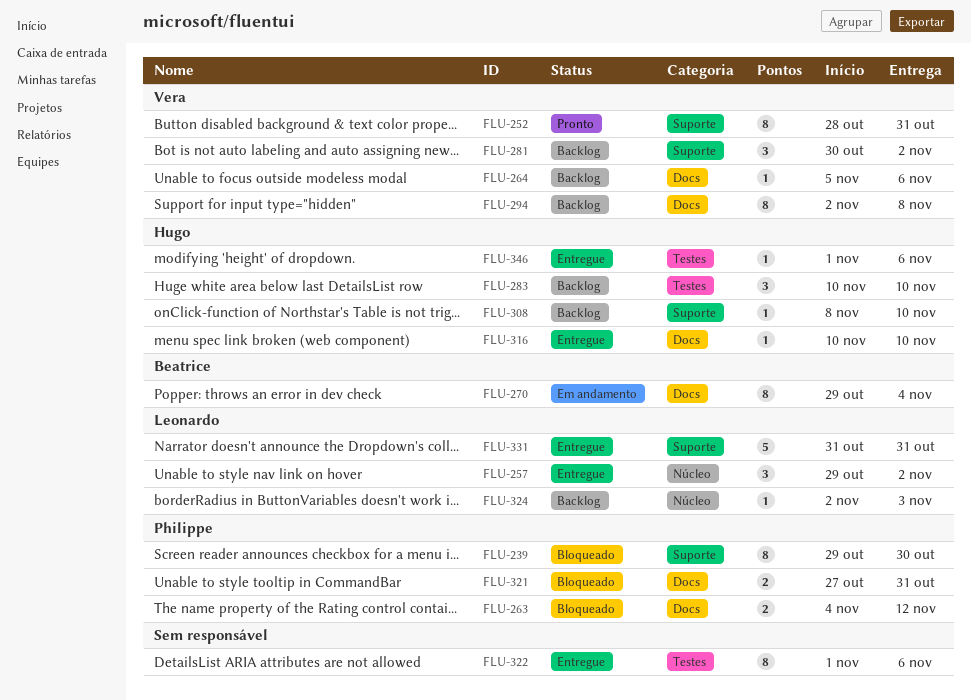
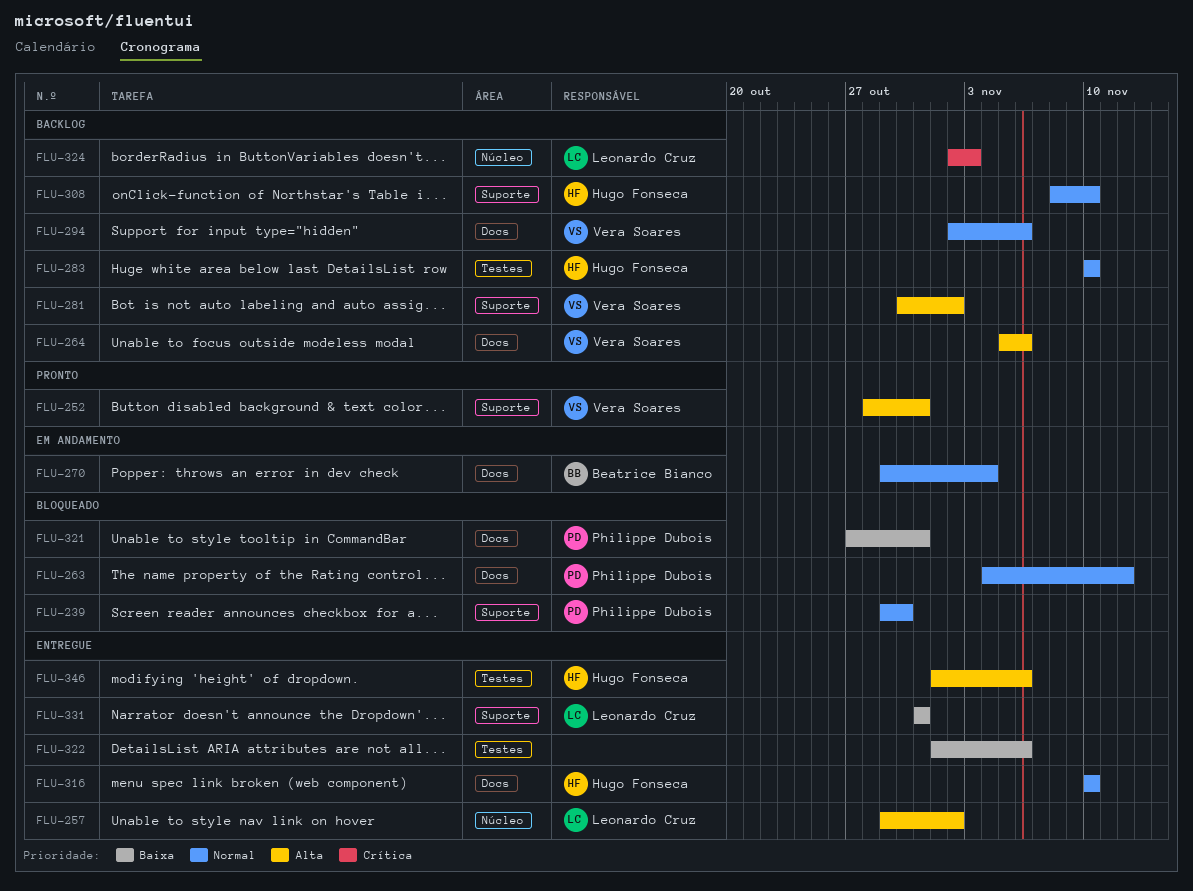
FLU-294, due: Nov 8 -> Nov 6

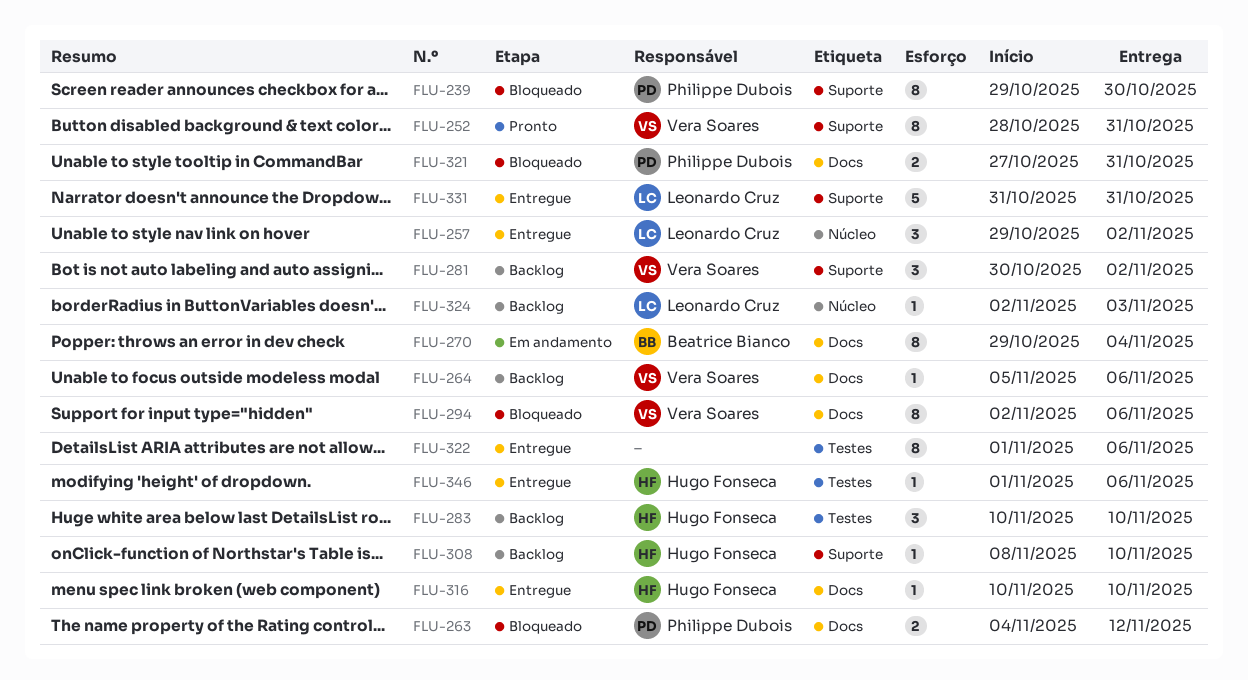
FLU-294, status: Backlog -> Bloqueado

